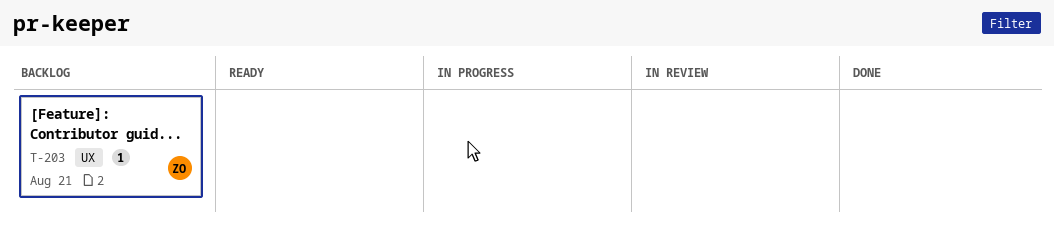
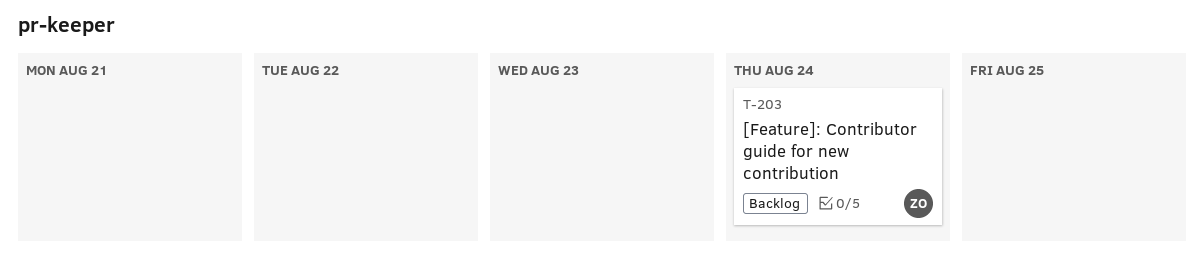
T-203, due: Aug 21 -> Aug 24

